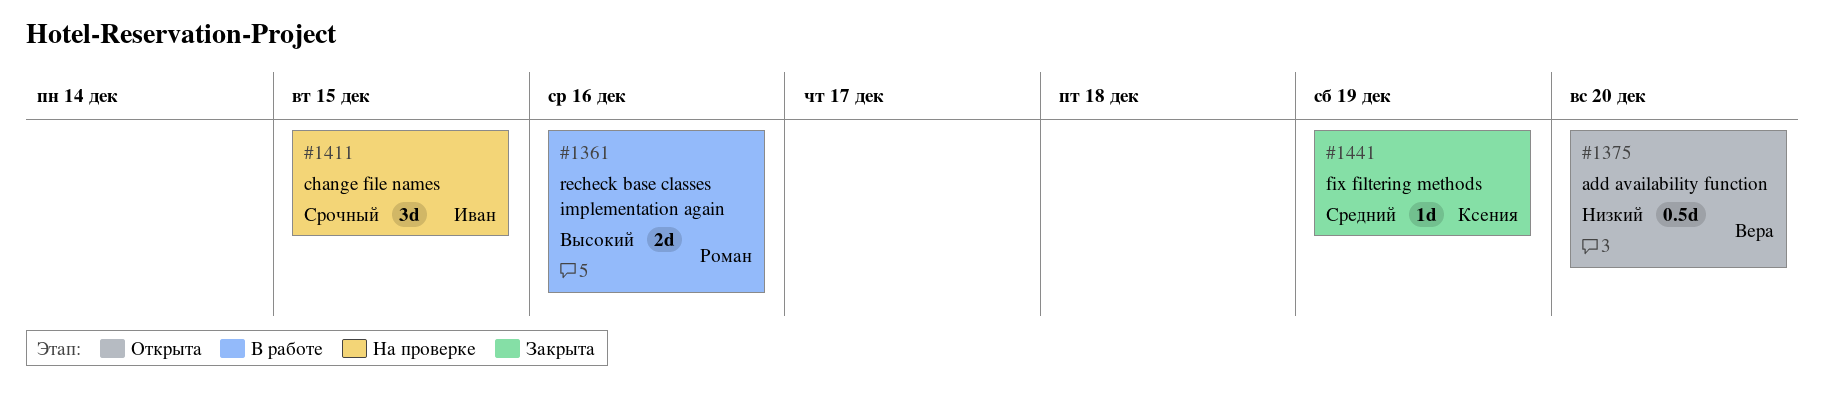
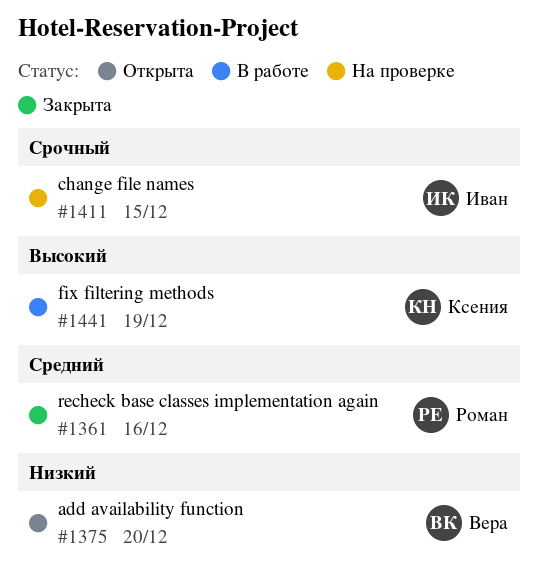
#1361, status: В работе -> Закрыта
#1361, priority: Высокий -> Средний
#1441, status: Закрыта -> В работе
#1441, priority: Средний -> Высокий

